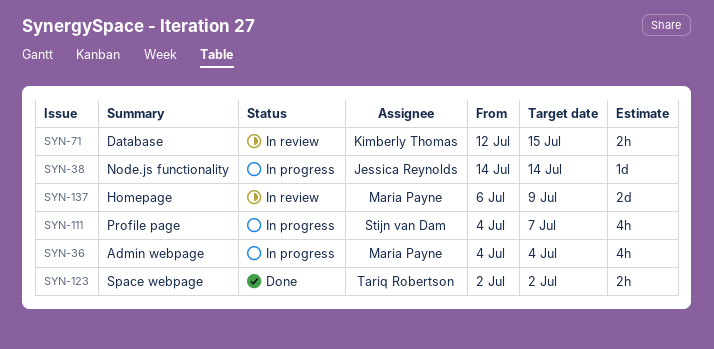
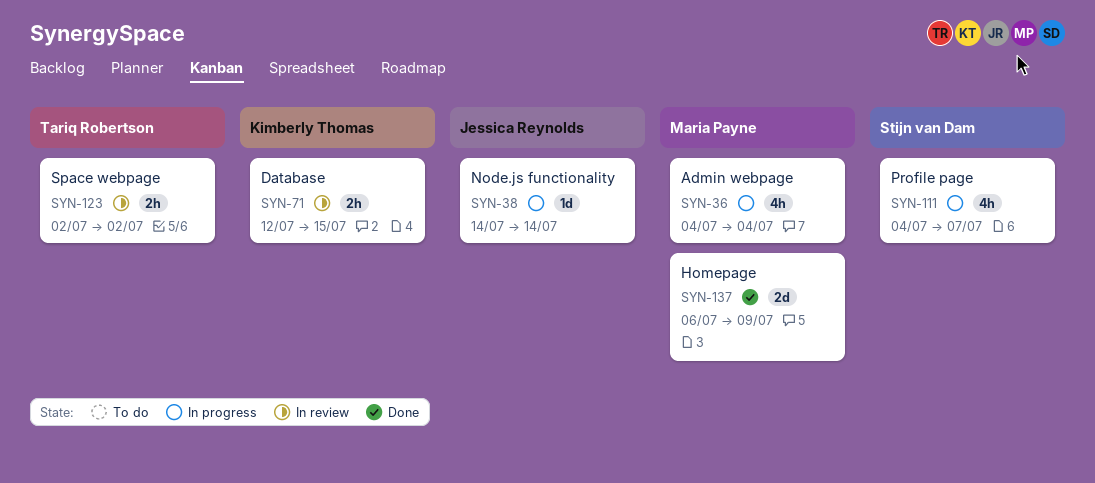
SYN-123, status: Done -> In review
SYN-137, status: In review -> Done

